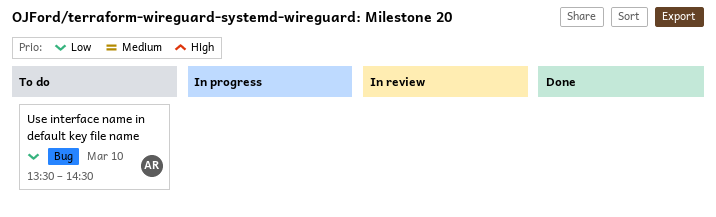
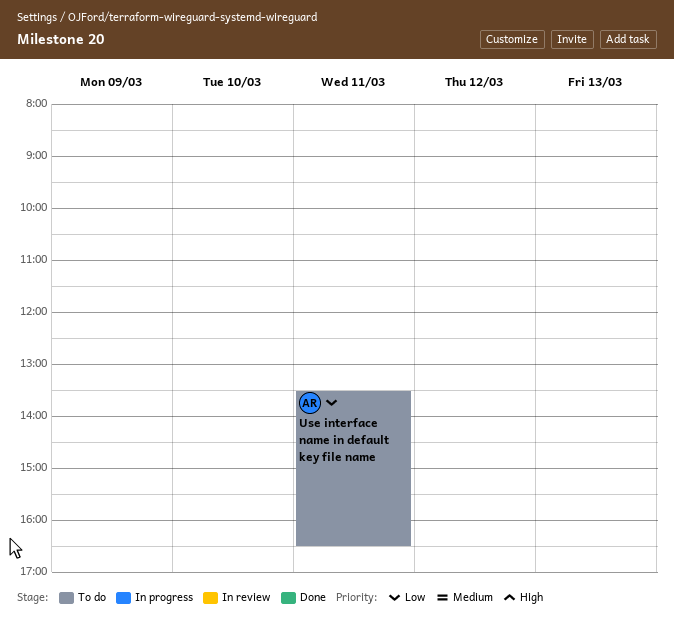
Use interface name in default key file name, day: Mar 10 -> Mar 11
Use interface name in default key file name, ends: 14:30 -> 16:30

